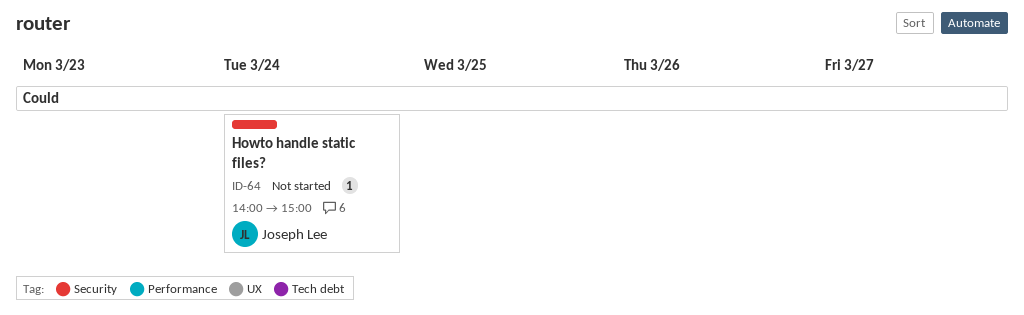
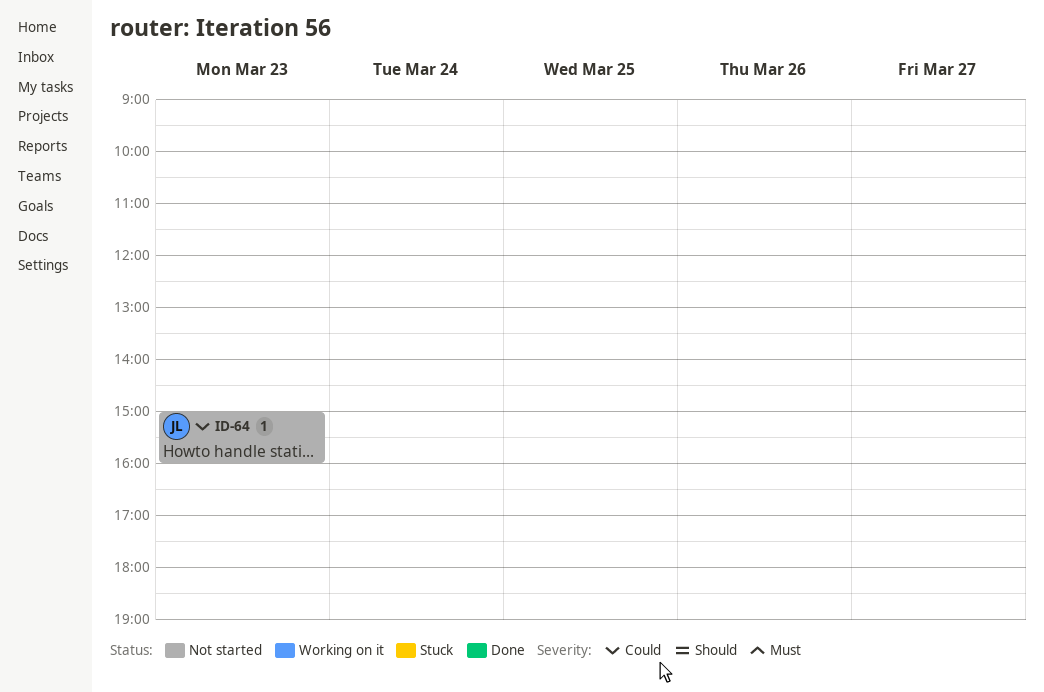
ID-64, day: Mar 24 -> Mar 23
ID-64, begins: 14:00 -> 15:00
ID-64, ends: 15:00 -> 16:00

